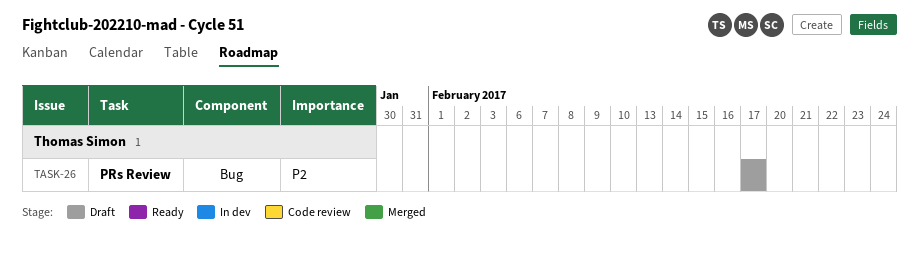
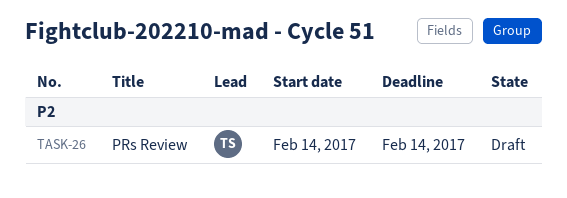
TASK-26, start: Feb 17 -> Feb 14
TASK-26, due: Feb 17 -> Feb 14

